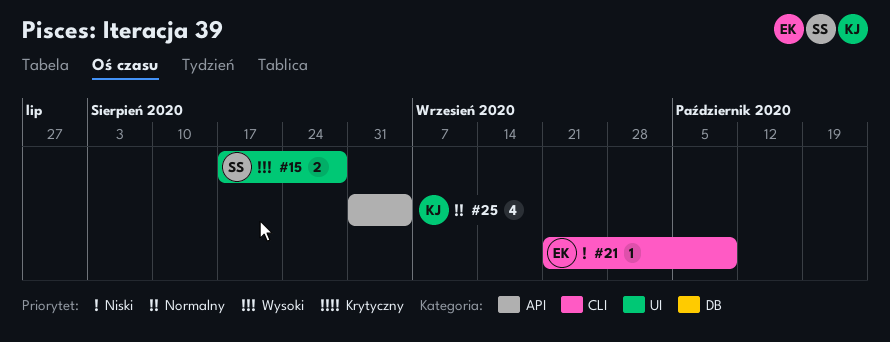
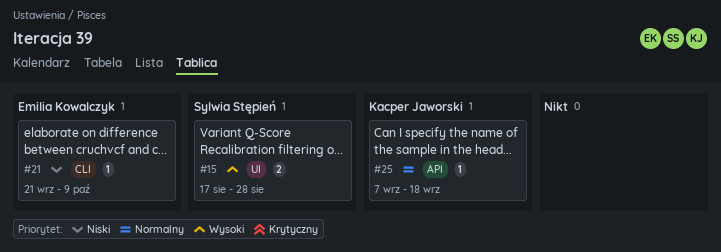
#25, estimate: 4 -> 1
#25, start: Aug 31 -> Sep 7
#25, due: Sep 4 -> Sep 18

